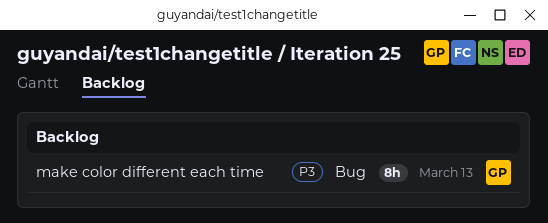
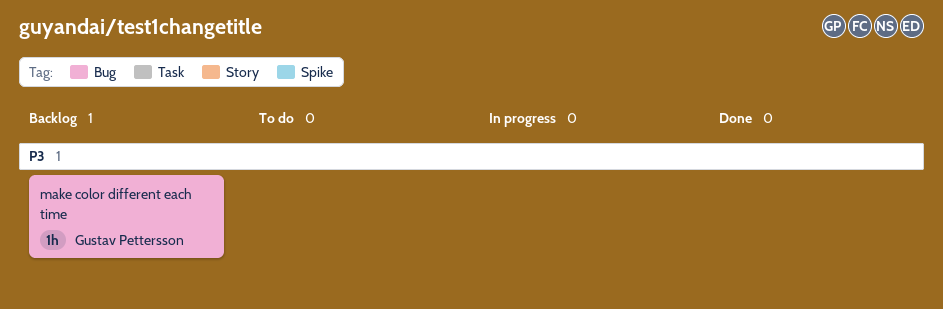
make color different each time, estimate: 8h -> 1h

